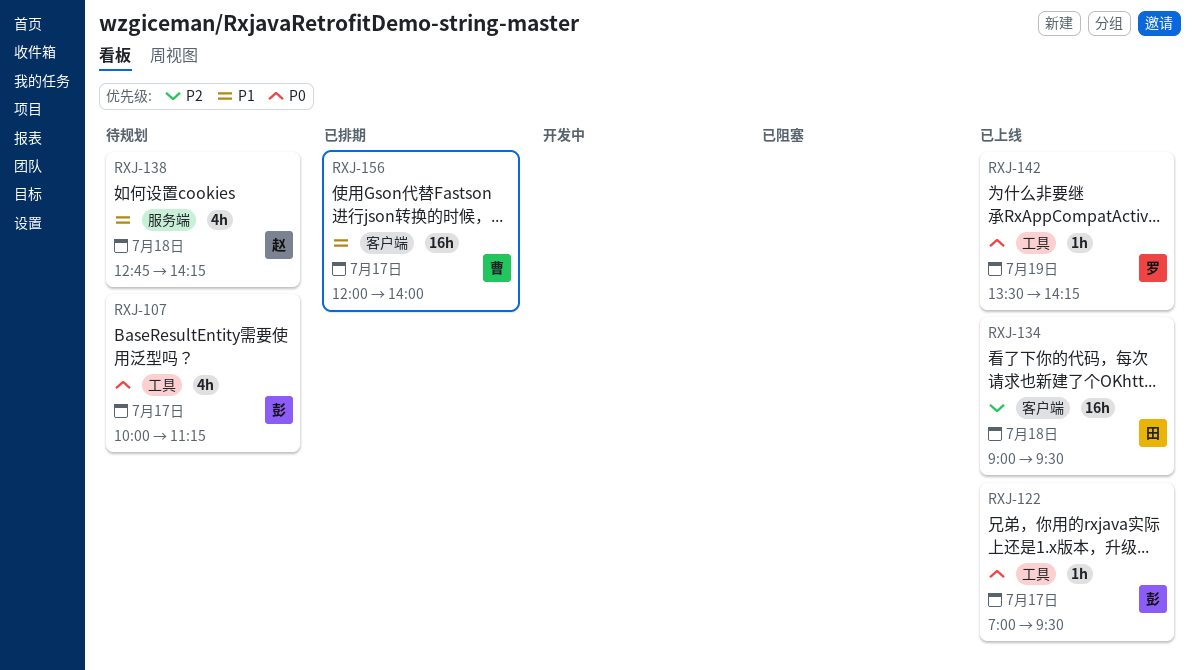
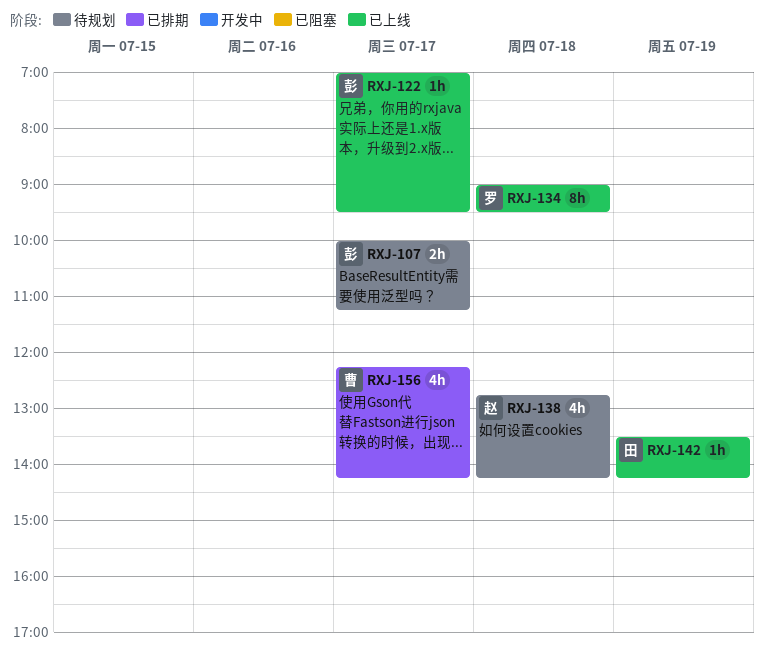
RXJ-107, estimate: 4h -> 2h
RXJ-134, owner: 田 -> 罗
RXJ-134, estimate: 16h -> 8h
RXJ-142, owner: 罗 -> 田
RXJ-156, estimate: 16h -> 4h
RXJ-156, begins: 12:00 -> 12:15
RXJ-156, ends: 14:00 -> 14:15

